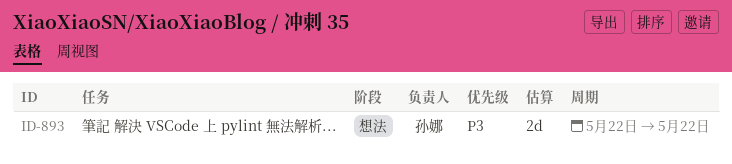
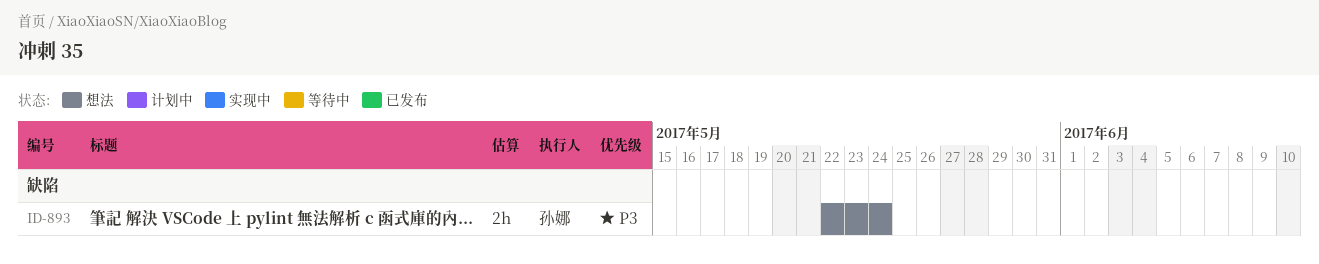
ID-893, estimate: 2d -> 2h
ID-893, due: May 22 -> May 24

